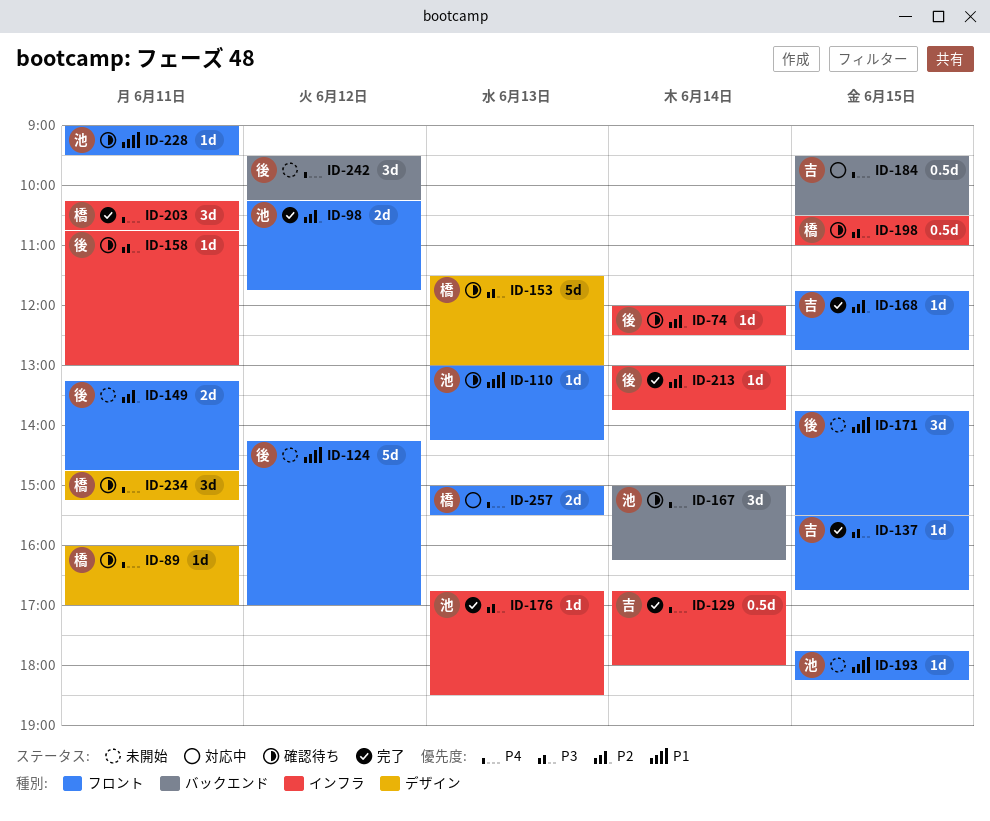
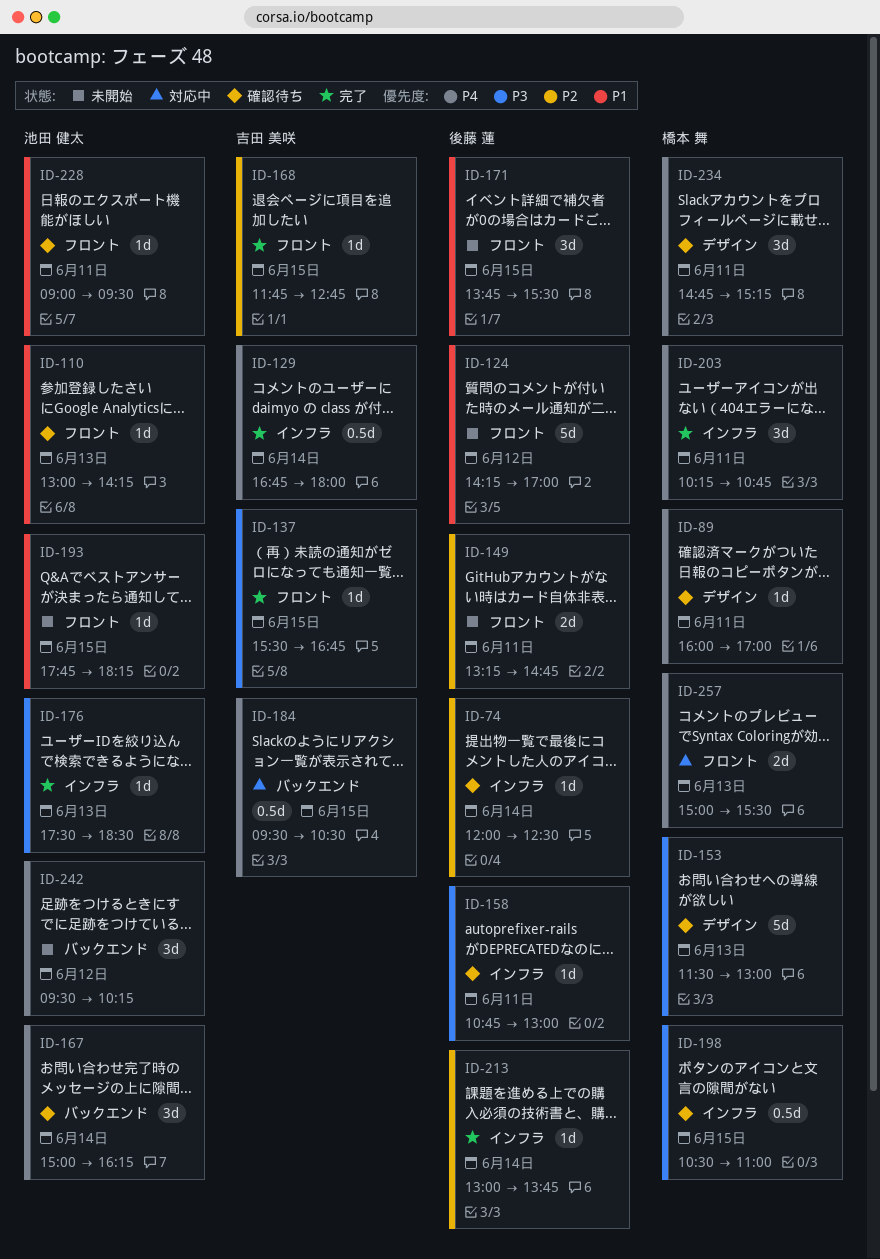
ID-98: present -> none
ID-176, begins: 16:45 -> 17:30
ID-242, owner: 後藤 蓮 -> 池田 健太

